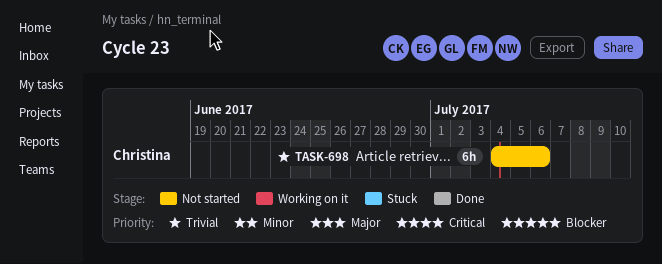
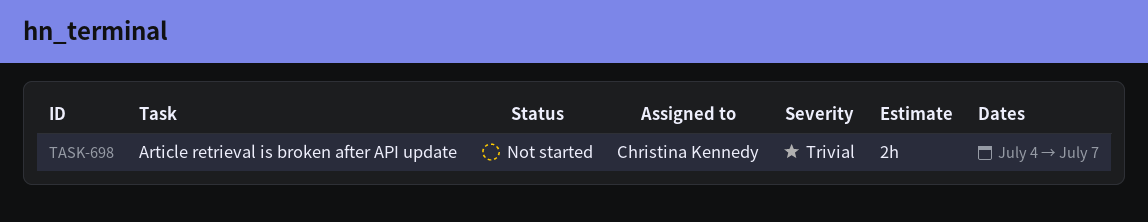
TASK-698, estimate: 6h -> 2h
TASK-698, due: Jul 6 -> Jul 7

